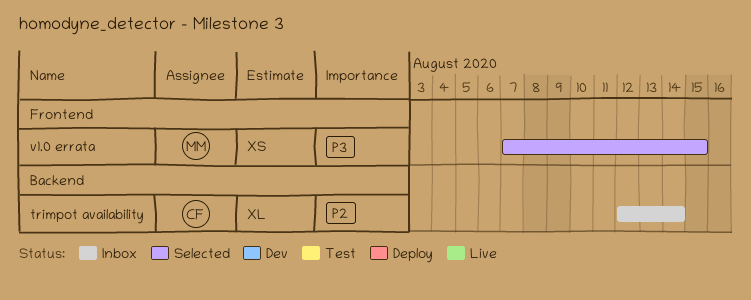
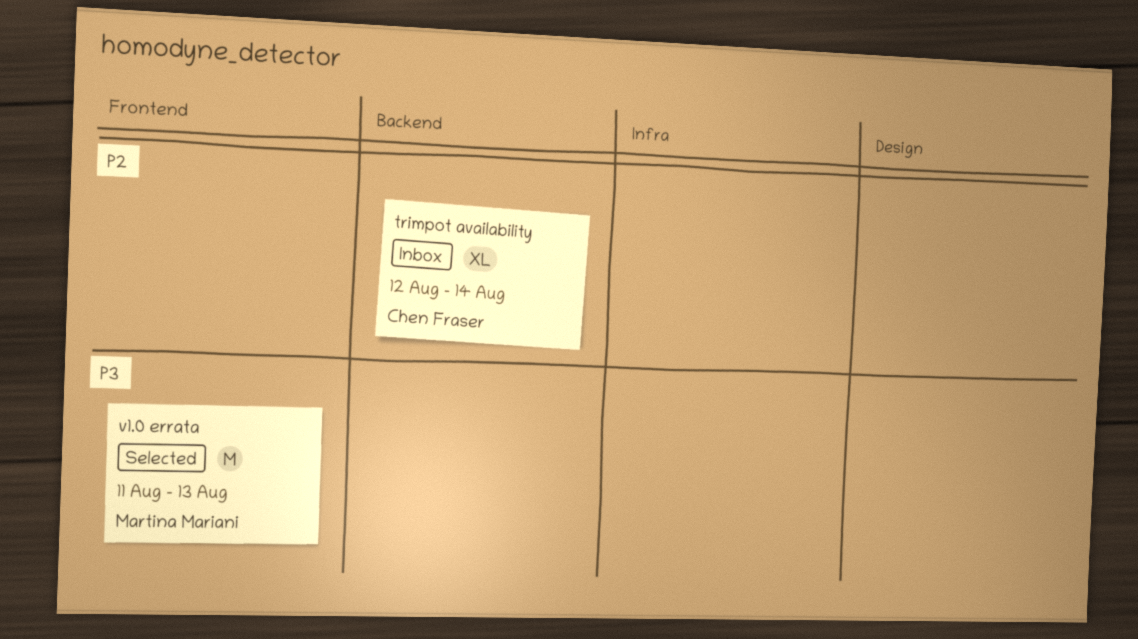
v1.0 errata, estimate: XS -> M
v1.0 errata, start: Aug 7 -> Aug 11
v1.0 errata, due: Aug 15 -> Aug 13

